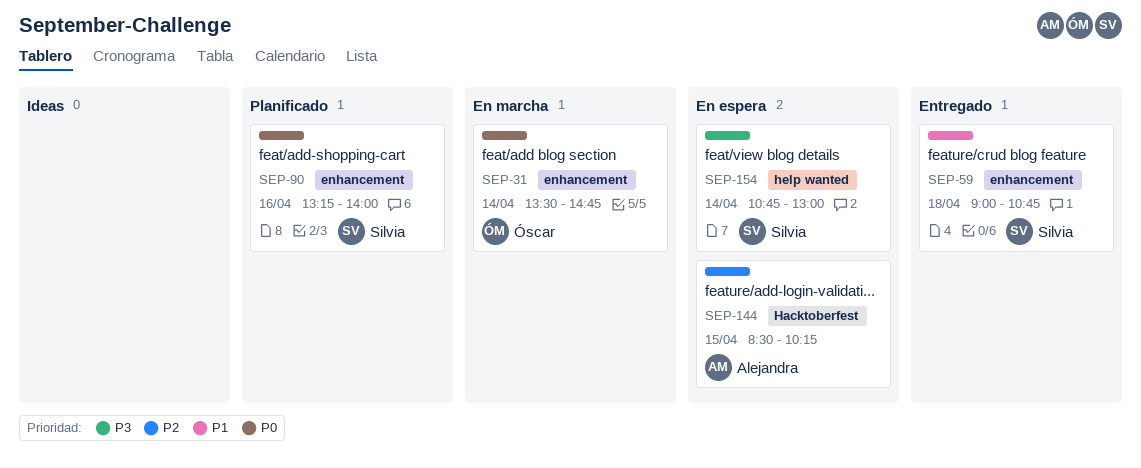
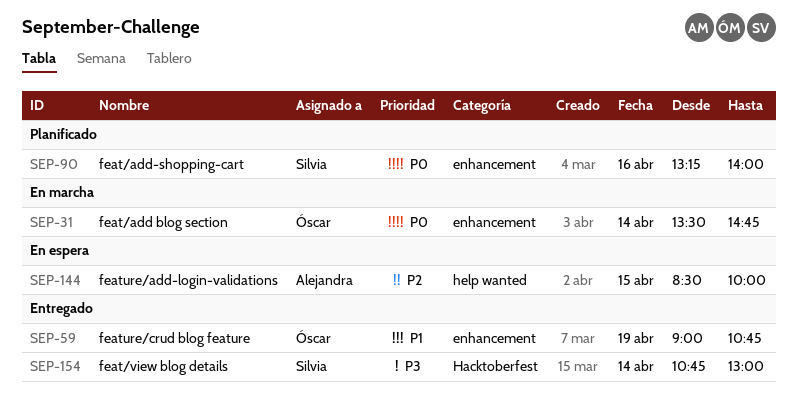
SEP-59, owner: Silvia -> Óscar
SEP-59, day: Apr 18 -> Apr 19
SEP-144, label: Hacktoberfest -> help wanted
SEP-144, ends: 10:15 -> 10:00
SEP-154, status: En espera -> Entregado
SEP-154, label: help wanted -> Hacktoberfest

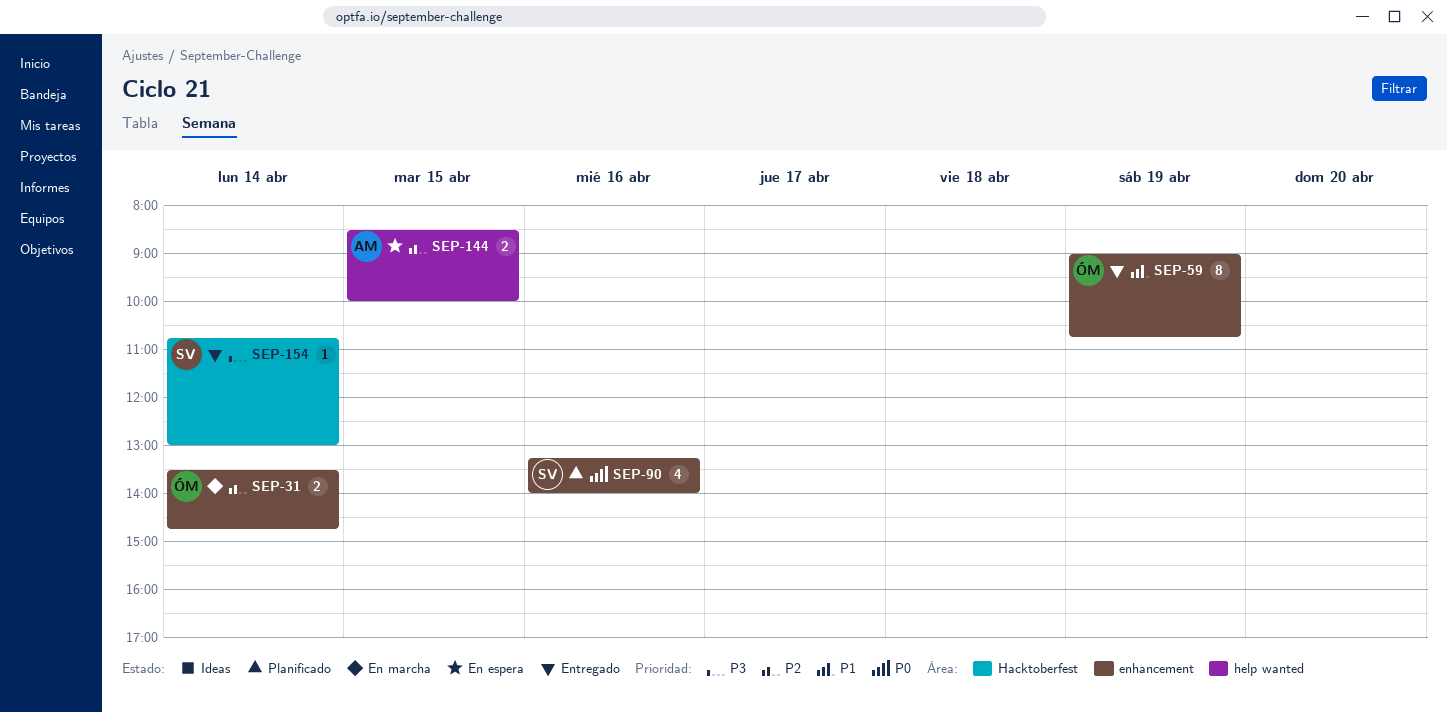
SEP-31, priority: P0 -> P2

